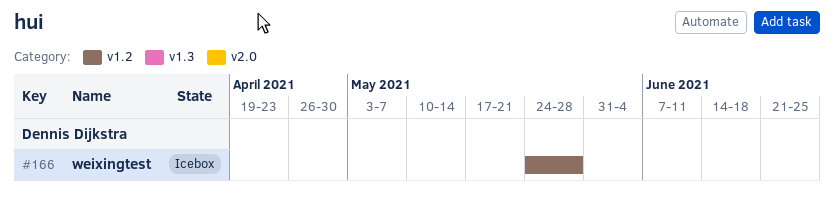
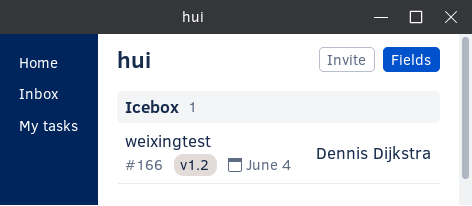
#166, due: May 28 -> Jun 4

